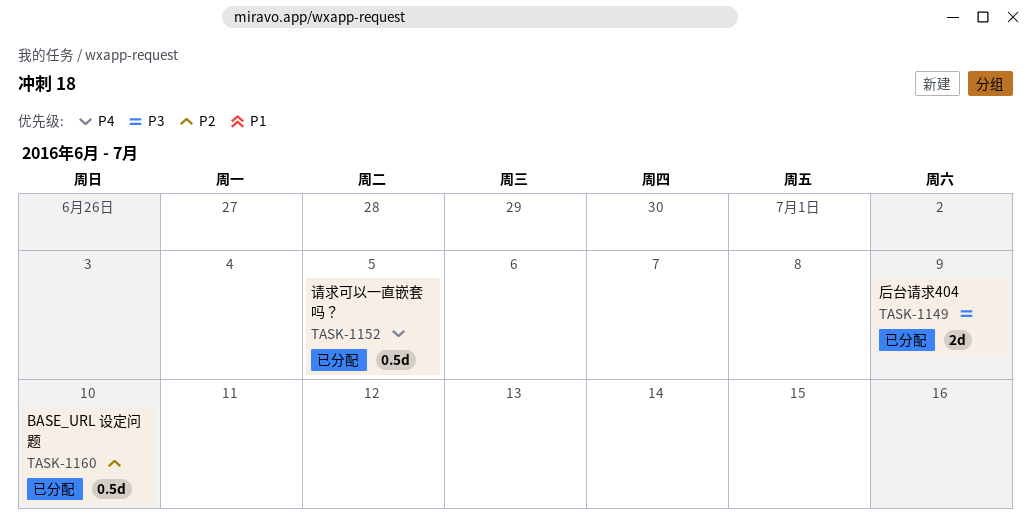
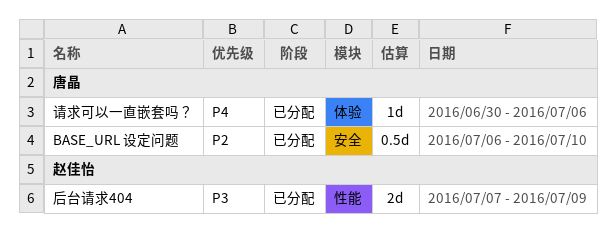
请求可以一直嵌套吗？, estimate: 0.5d -> 1d
请求可以一直嵌套吗？, due: Jul 5 -> Jul 6

